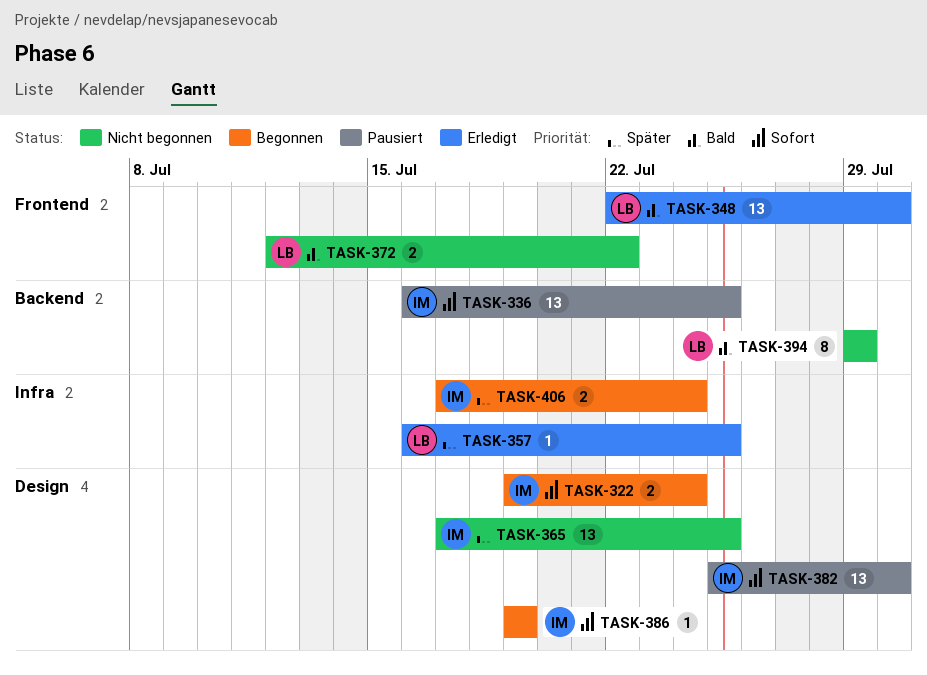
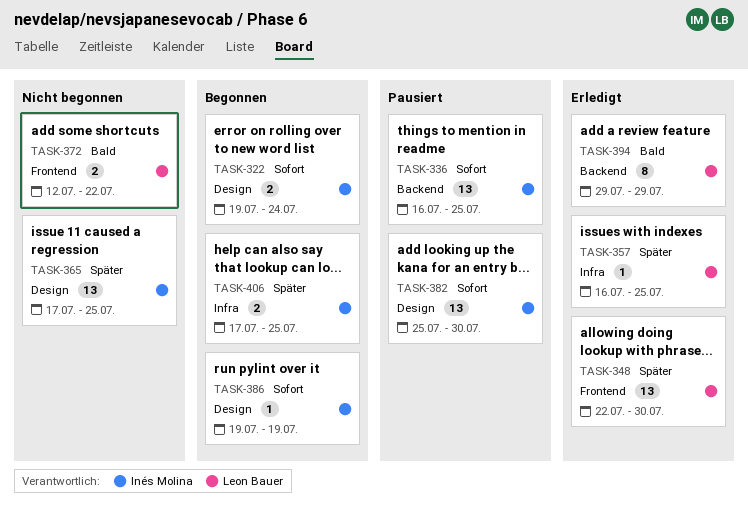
TASK-348, priority: Bald -> Später
TASK-394, status: Nicht begonnen -> Erledigt
TASK-406, due: Jul 24 -> Jul 25

